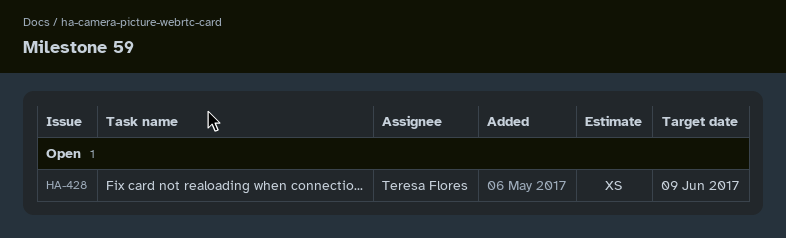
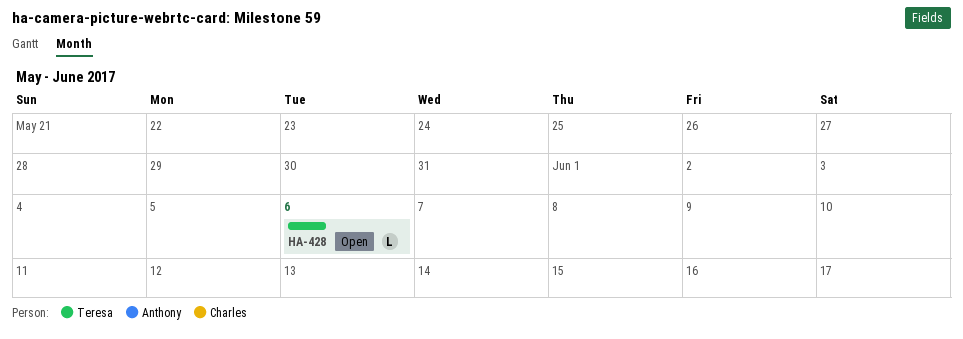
HA-428, estimate: XS -> L
HA-428, due: Jun 9 -> Jun 6

